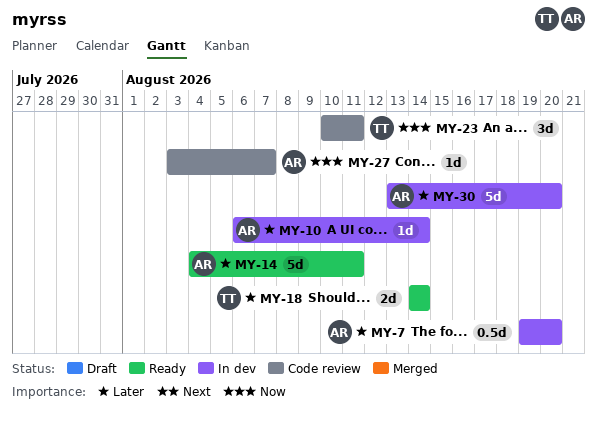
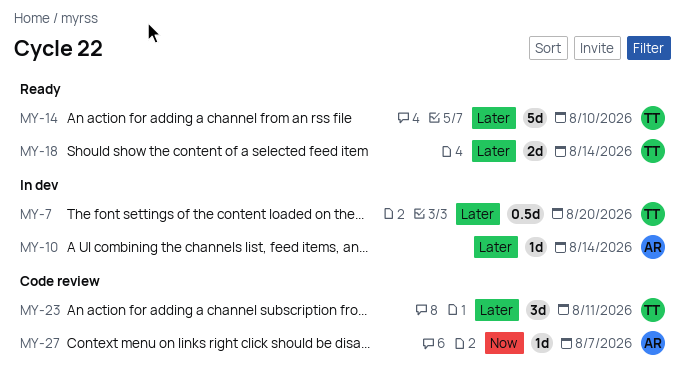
MY-7, owner: AR -> TT
MY-14, owner: AR -> TT
MY-14, due: Aug 11 -> Aug 10
MY-23, priority: Now -> Later
MY-30: present -> none

